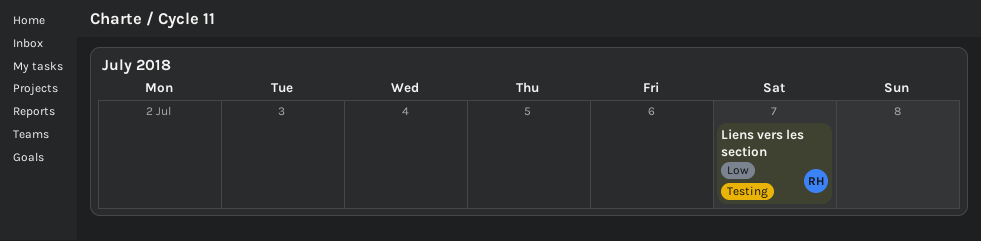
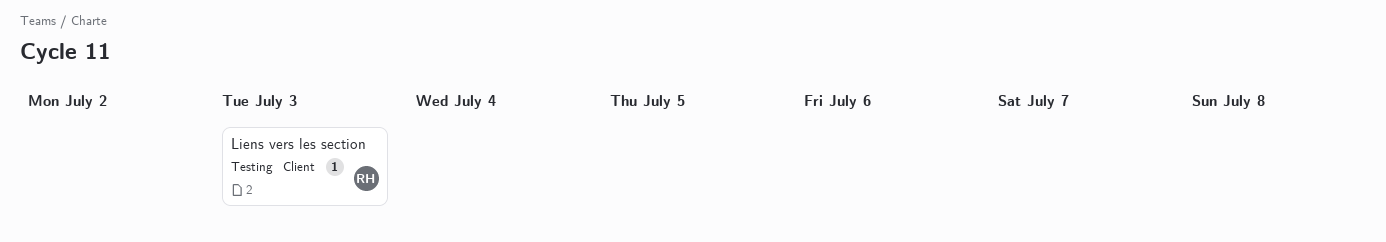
Liens vers les section, due: Jul 7 -> Jul 3

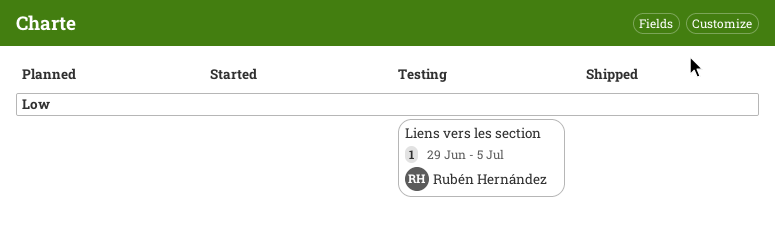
Liens vers les section, due: Jul 3 -> Jul 5

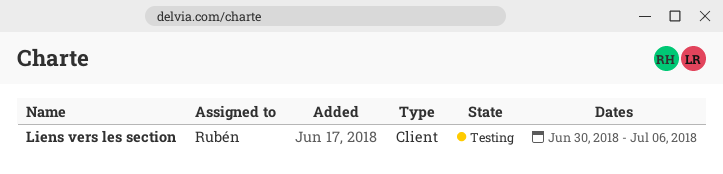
Liens vers les section, start: Jun 29 -> Jun 30
Liens vers les section, due: Jul 5 -> Jul 6

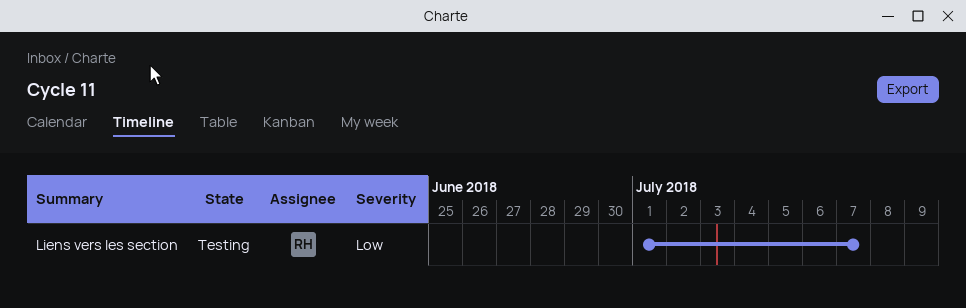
Liens vers les section, start: Jun 30 -> Jul 1
Liens vers les section, due: Jul 6 -> Jul 7

